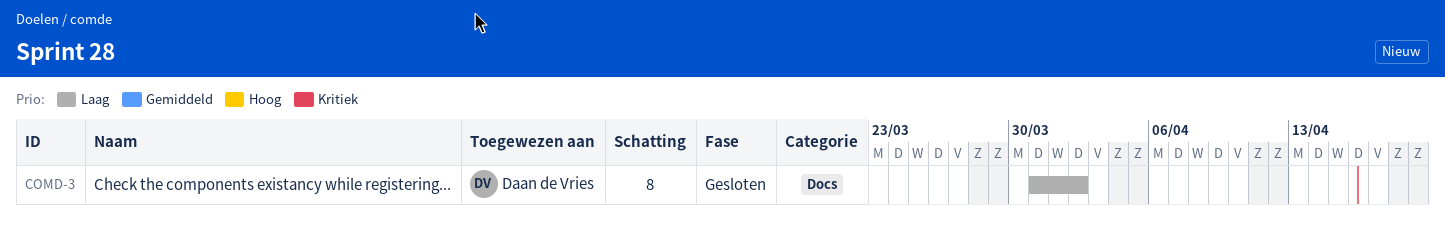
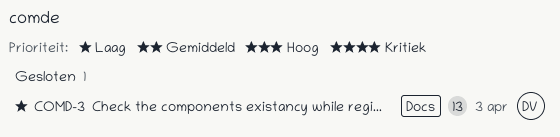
COMD-3, estimate: 8 -> 13
COMD-3, due: Apr 2 -> Apr 3

